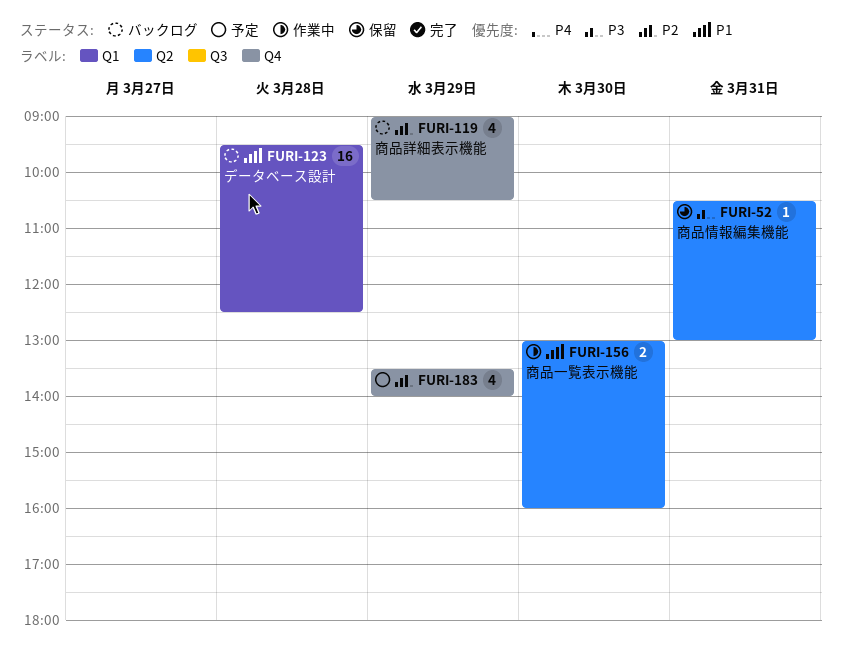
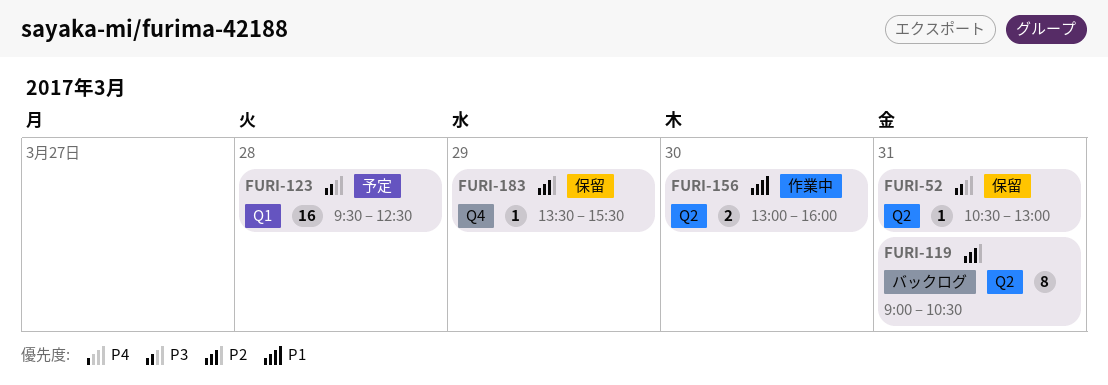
FURI-119, label: Q4 -> Q2
FURI-119, estimate: 4 -> 8
FURI-119, day: Mar 29 -> Mar 31
FURI-123, status: バックログ -> 予定
FURI-123, priority: P1 -> P3
FURI-183, status: 予定 -> 保留
FURI-183, estimate: 4 -> 1
FURI-183, ends: 14:00 -> 15:30

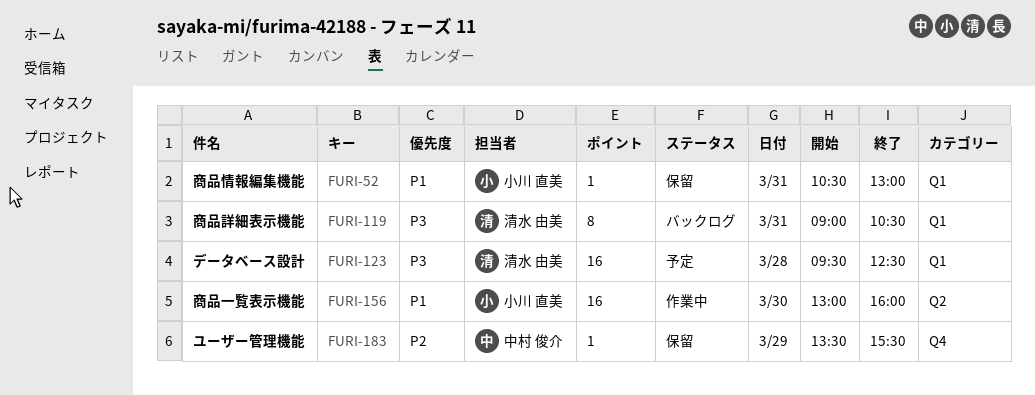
FURI-52, priority: P3 -> P1
FURI-52, label: Q2 -> Q1
FURI-119, priority: P2 -> P3
FURI-119, label: Q2 -> Q1
FURI-156, estimate: 2 -> 16

